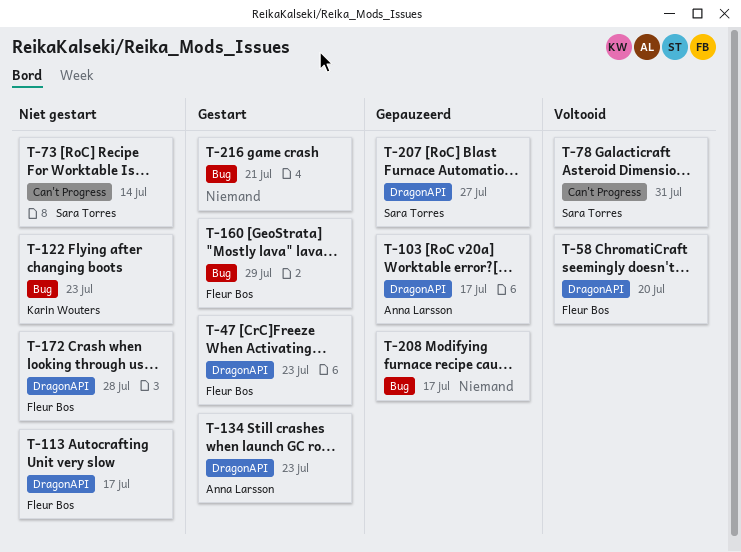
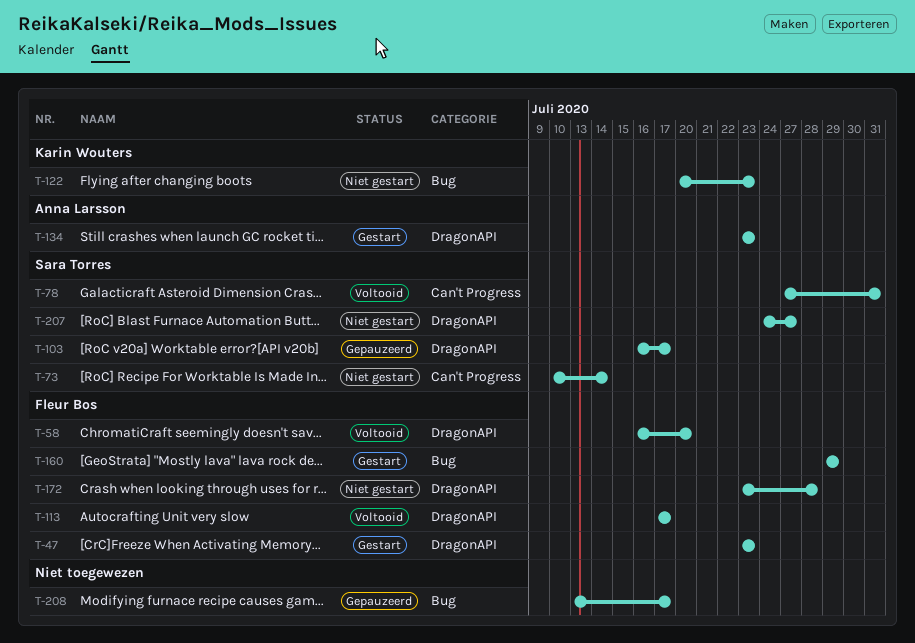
T-103, owner: Anna Larsson -> Sara Torres
T-113, status: Niet gestart -> Voltooid
T-207, status: Gepauzeerd -> Niet gestart
T-216: present -> none

